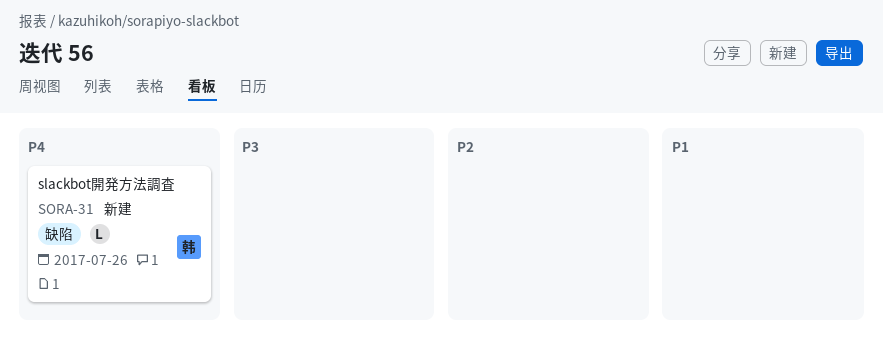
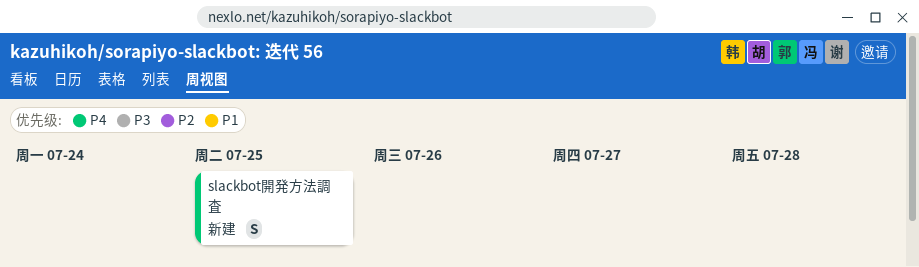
slackbot開発方法調査, estimate: L -> S
slackbot開発方法調査, due: Jul 26 -> Jul 25

